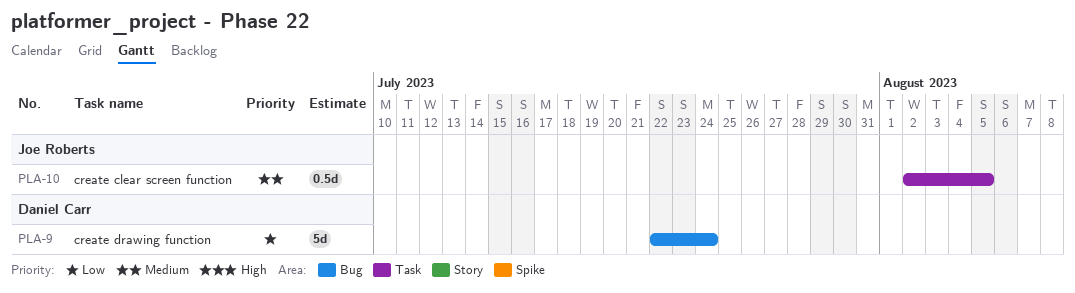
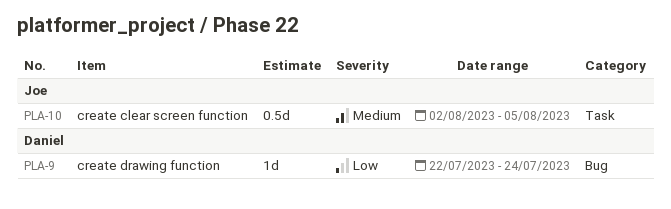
PLA-9, estimate: 5d -> 1d

